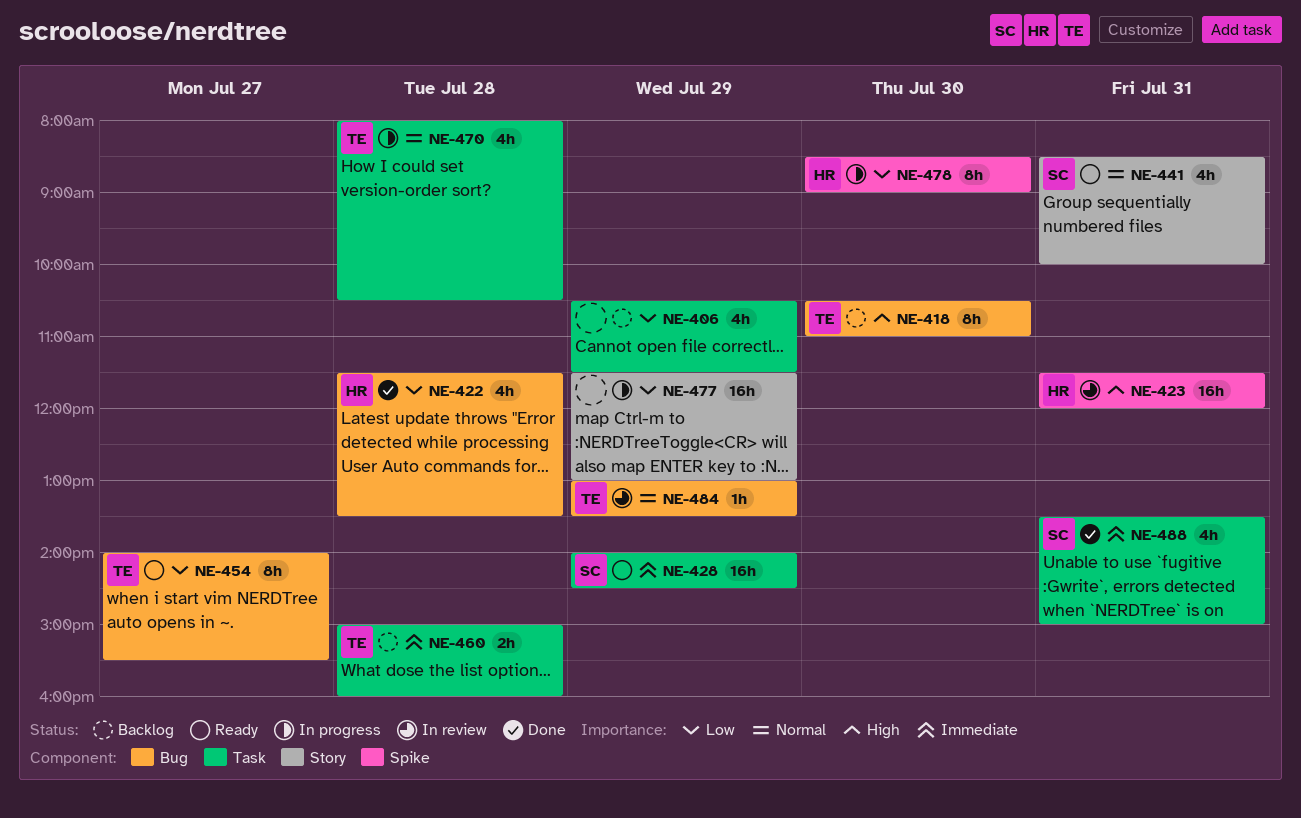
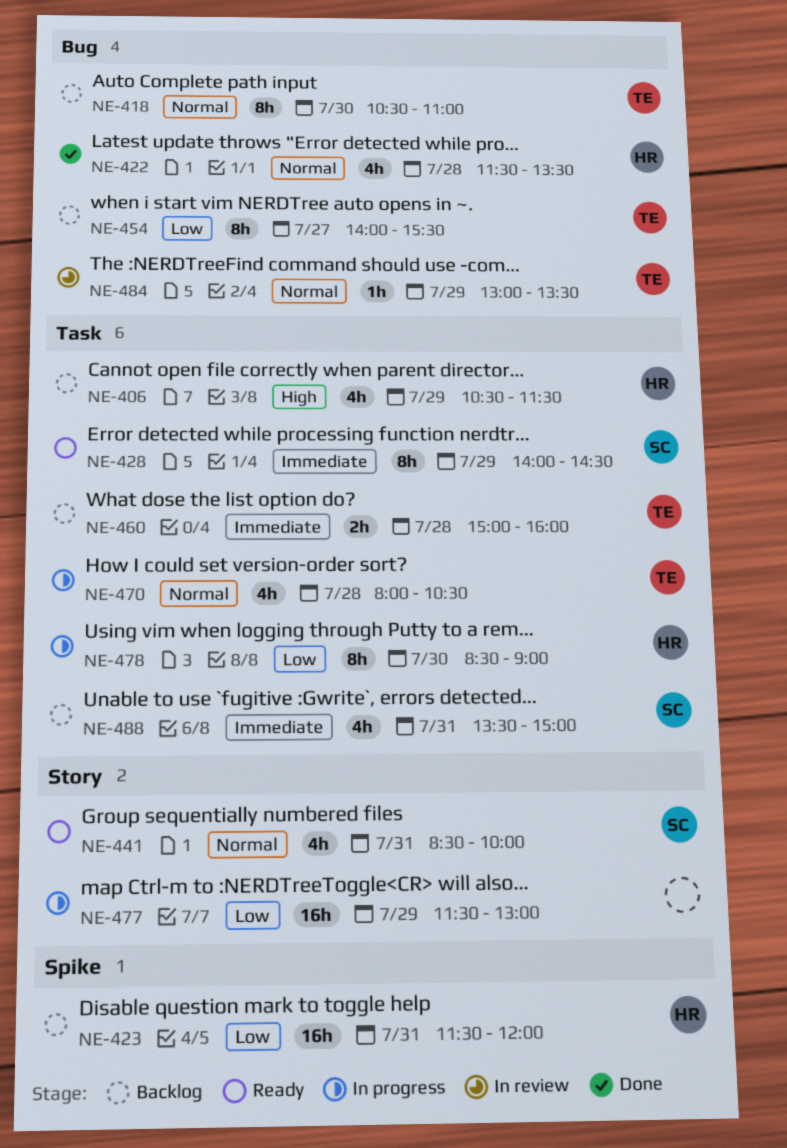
NE-406, owner: none -> HR
NE-406, priority: Low -> High
NE-418, priority: High -> Normal
NE-422, priority: Low -> Normal
NE-423, status: In review -> Backlog
NE-423, priority: High -> Low
NE-428, estimate: 16h -> 8h
NE-454, status: Ready -> Backlog
NE-478, label: Spike -> Task
NE-488, status: Done -> Backlog

